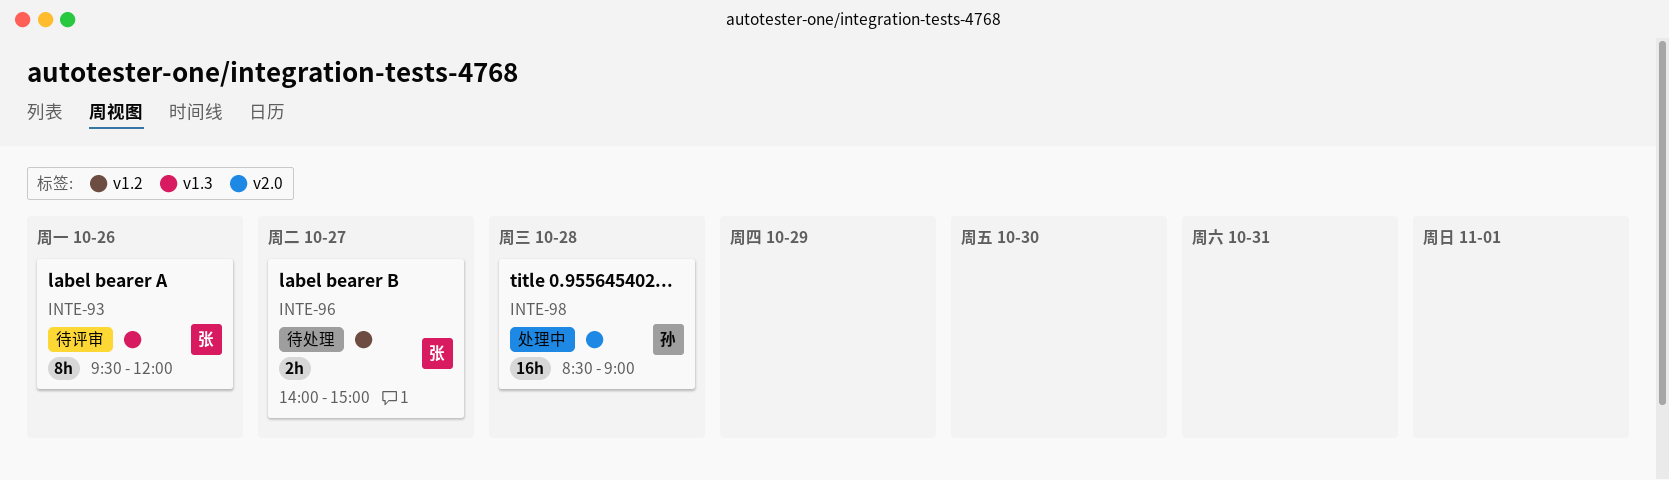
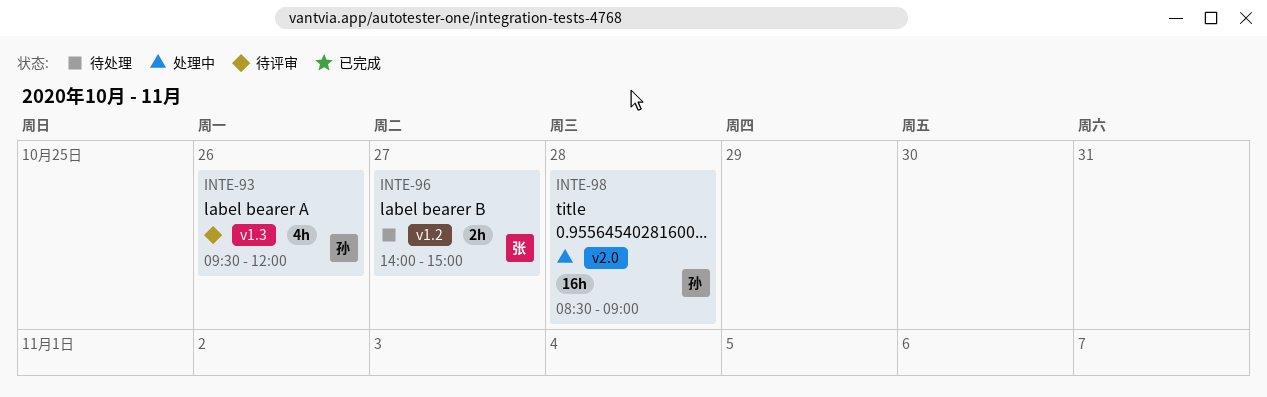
INTE-93, owner: 张 -> 孙
INTE-93, estimate: 8h -> 4h

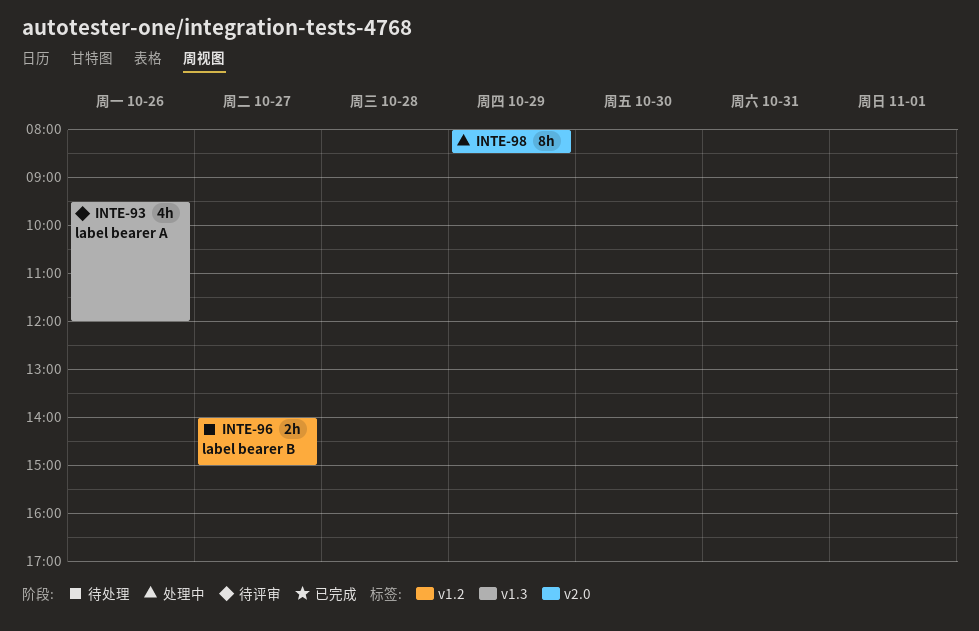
INTE-98, estimate: 16h -> 8h
INTE-98, day: Oct 28 -> Oct 29
INTE-98, begins: 08:30 -> 08:00
INTE-98, ends: 09:00 -> 08:30

